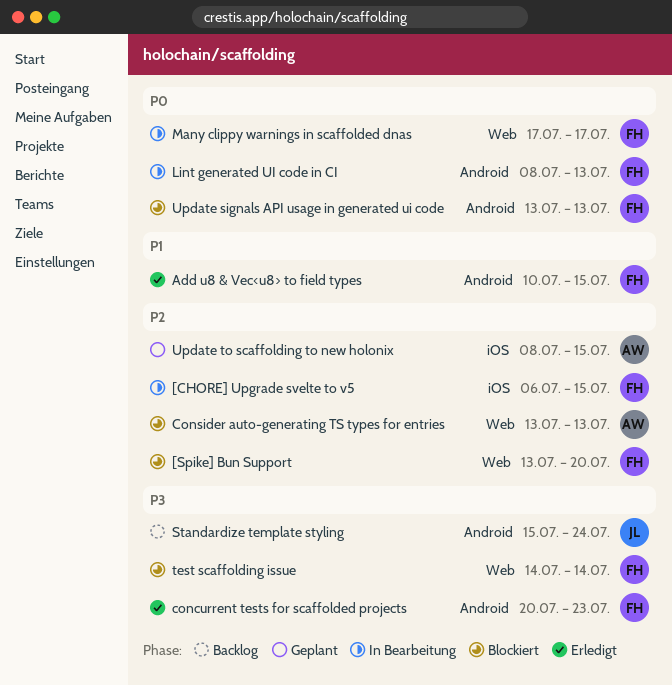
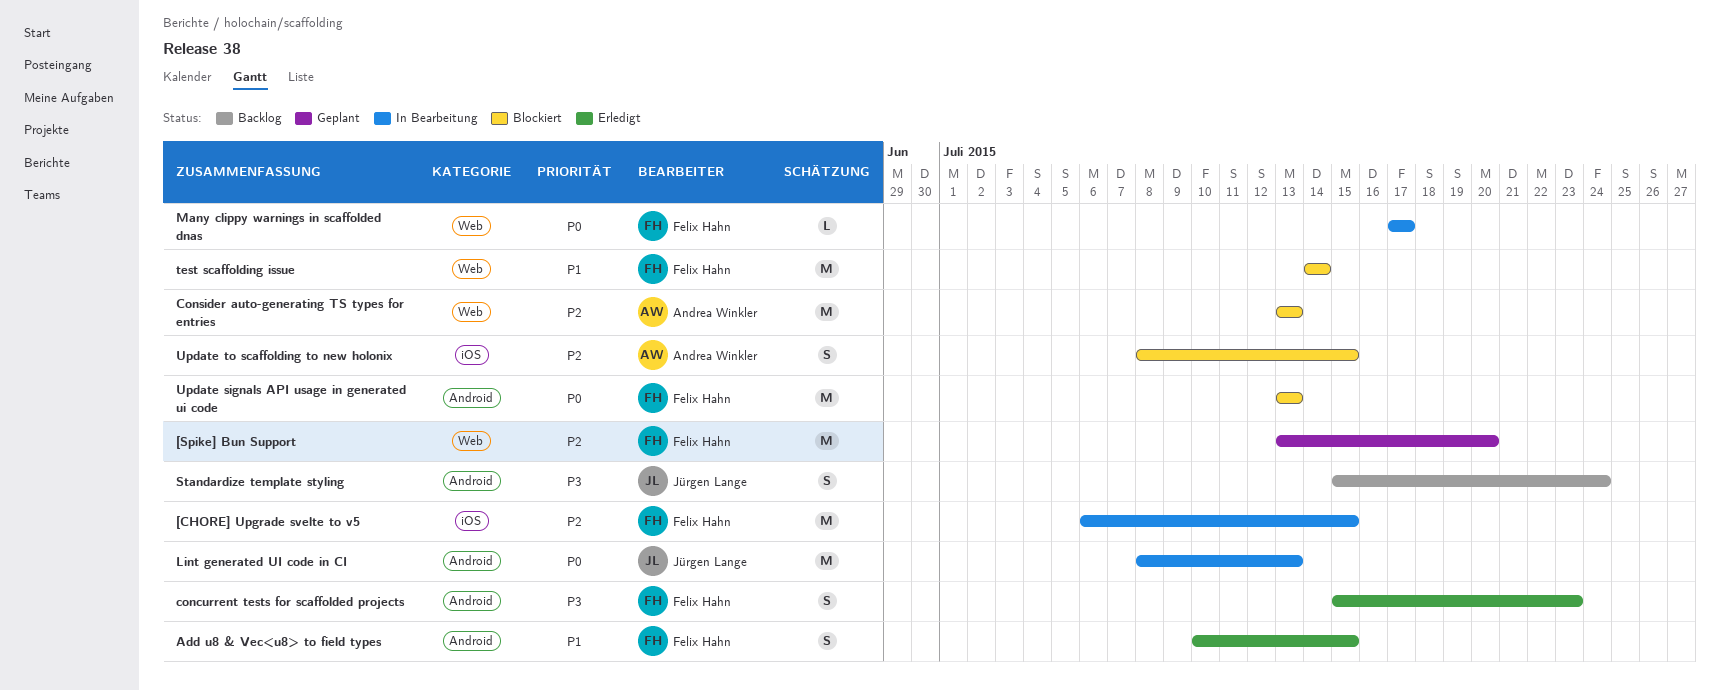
[Spike] Bun Support, status: Blockiert -> Geplant
concurrent tests for scaffolded projects, start: Jul 20 -> Jul 15
Lint generated UI code in CI, owner: Felix Hahn -> Jürgen Lange
test scaffolding issue, priority: P3 -> P1
Update to scaffolding to new holonix, status: Geplant -> Blockiert

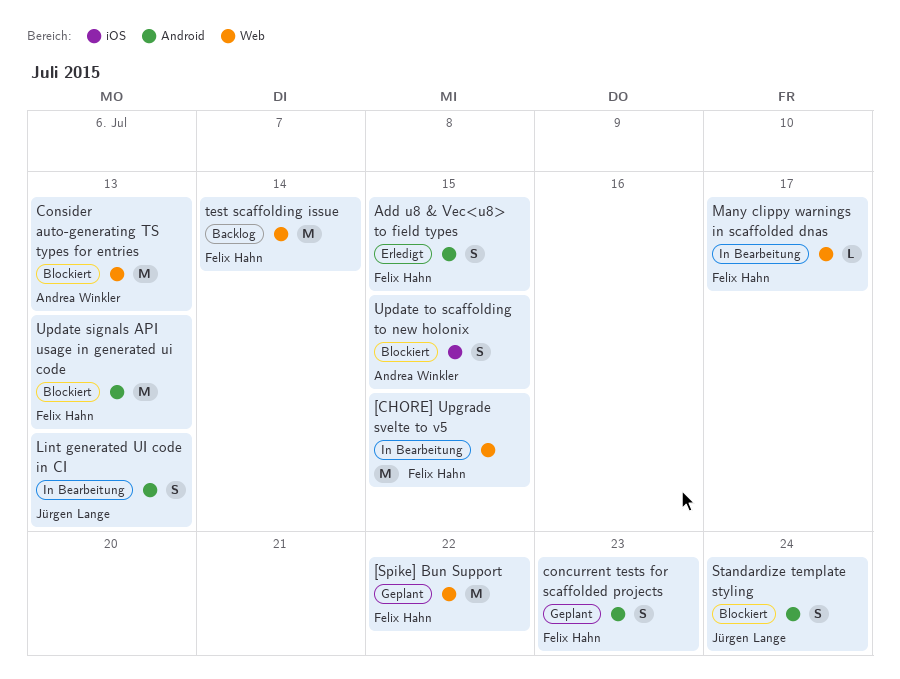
[CHORE] Upgrade svelte to v5, label: iOS -> Web
[Spike] Bun Support, due: Jul 20 -> Jul 22
concurrent tests for scaffolded projects, status: Erledigt -> Geplant
Lint generated UI code in CI, estimate: M -> S
Standardize template styling, status: Backlog -> Blockiert
test scaffolding issue, status: Blockiert -> Backlog

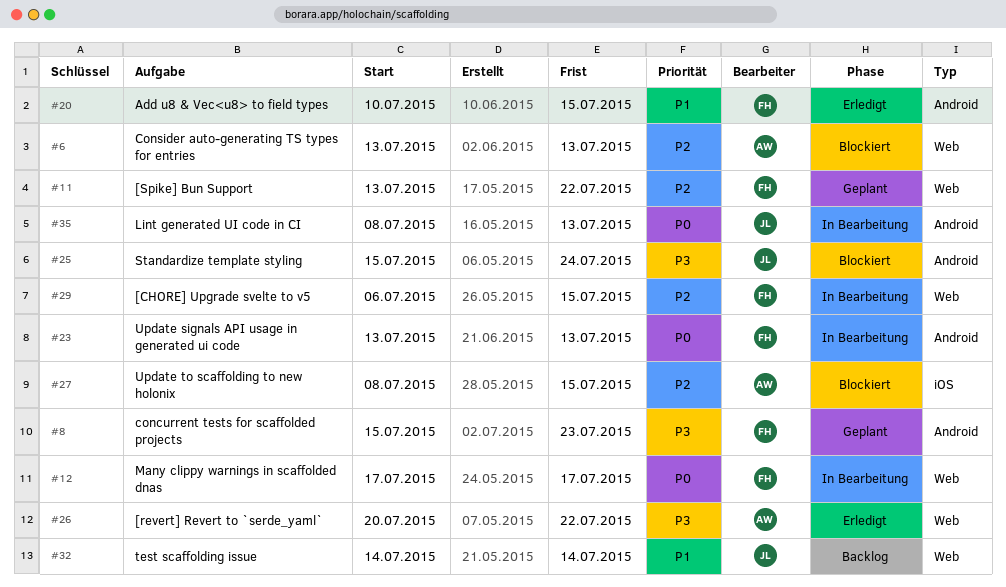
[revert] Revert to `serde_yaml`: none -> present
test scaffolding issue, owner: Felix Hahn -> Jürgen Lange
Update signals API usage in generated ui code, status: Blockiert -> In Bearbeitung

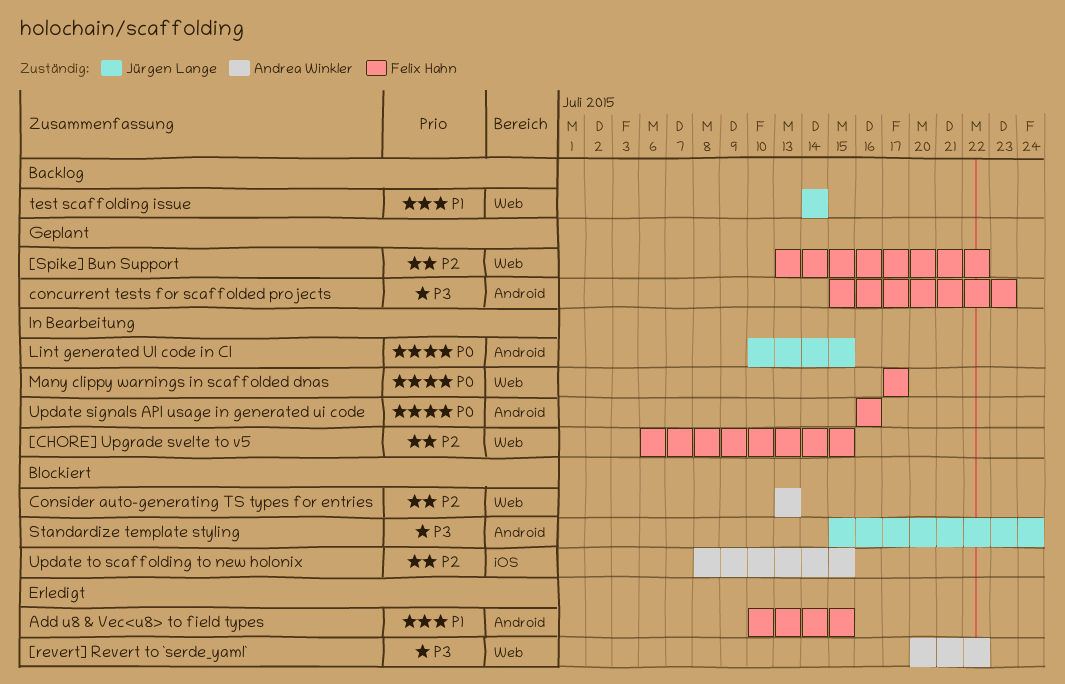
Lint generated UI code in CI, start: Jul 8 -> Jul 10
Lint generated UI code in CI, due: Jul 13 -> Jul 15
Update signals API usage in generated ui code, start: Jul 13 -> Jul 16
Update signals API usage in generated ui code, due: Jul 13 -> Jul 16

